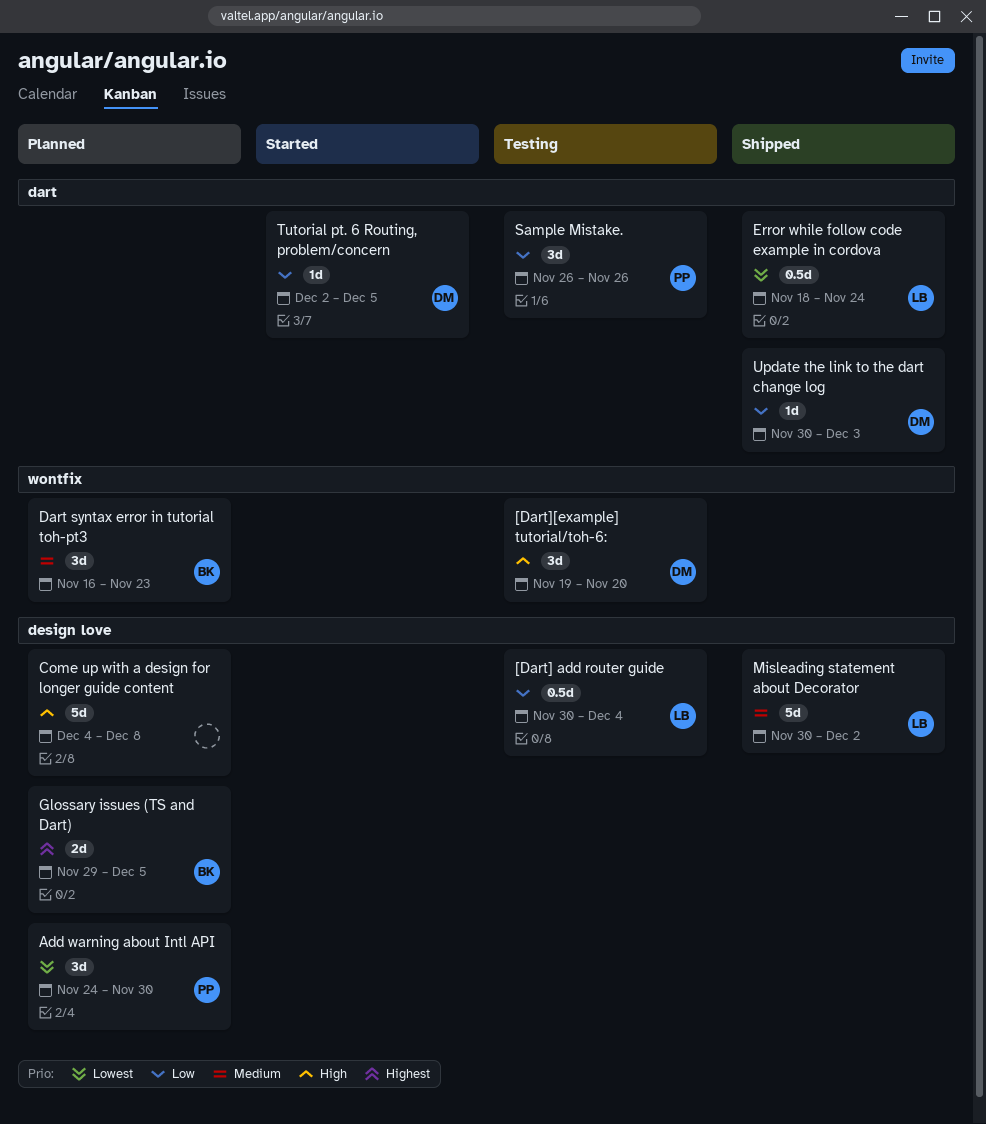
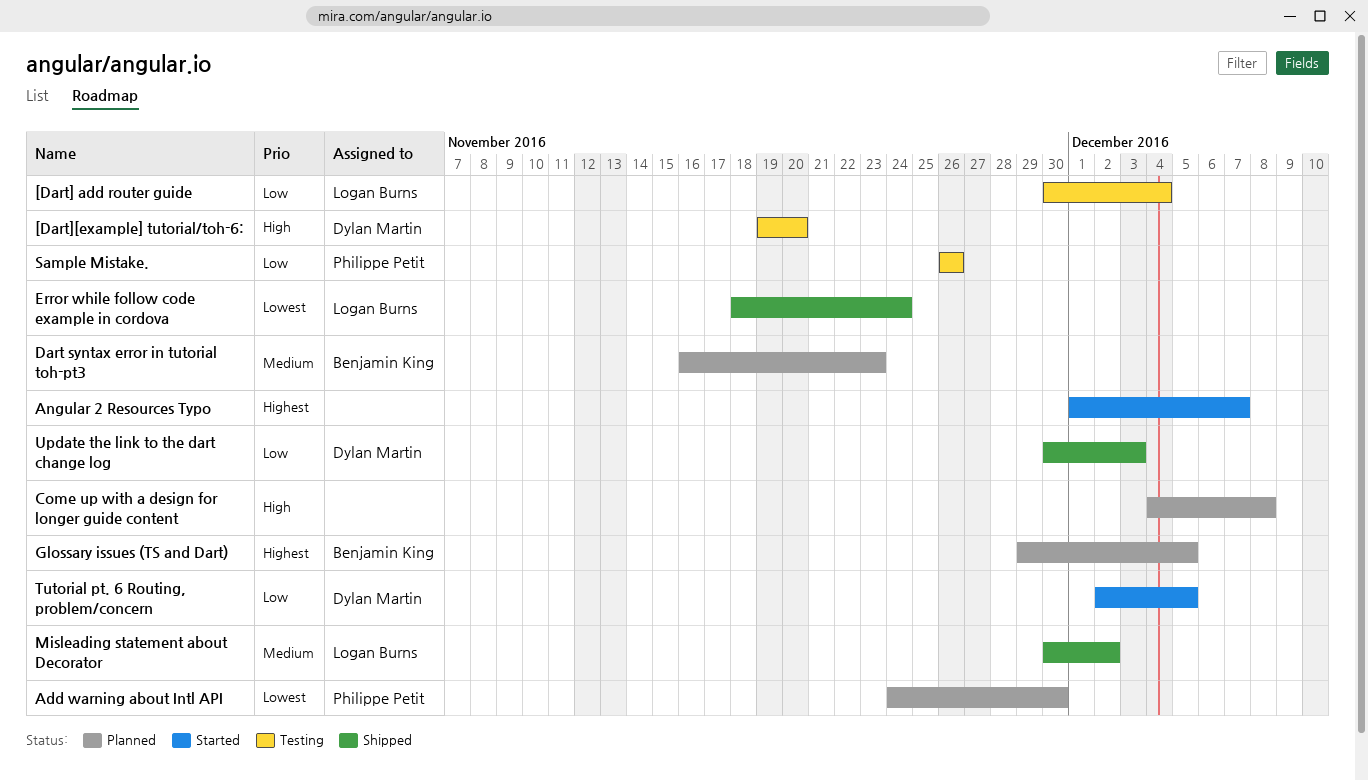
Angular 2 Resources Typo: none -> present

